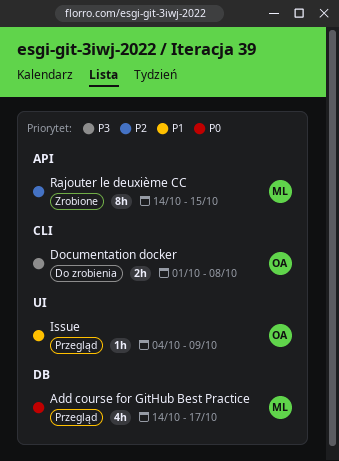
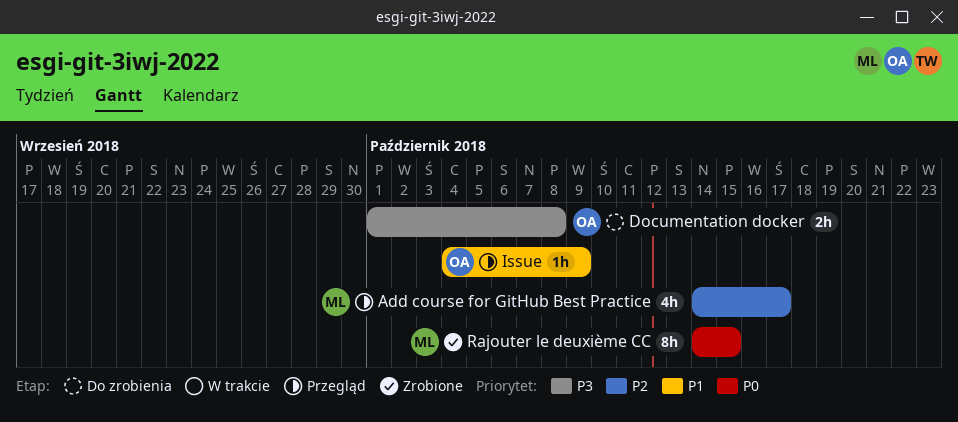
Add course for GitHub Best Practice, priority: P0 -> P2
Rajouter le deuxième CC, priority: P2 -> P0

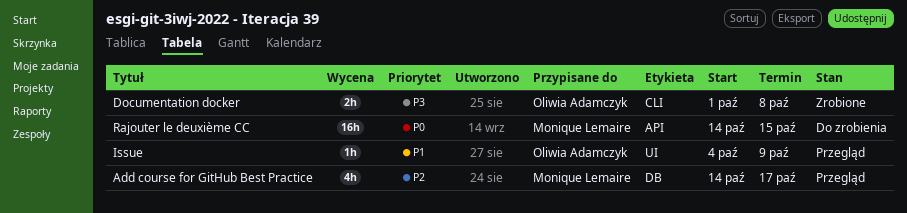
Documentation docker, status: Do zrobienia -> Zrobione
Rajouter le deuxième CC, status: Zrobione -> Do zrobienia
Rajouter le deuxième CC, estimate: 8h -> 16h

